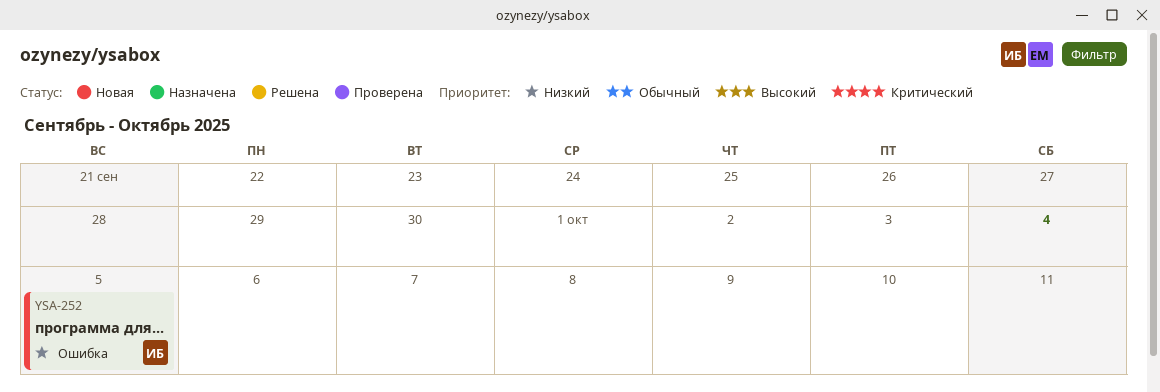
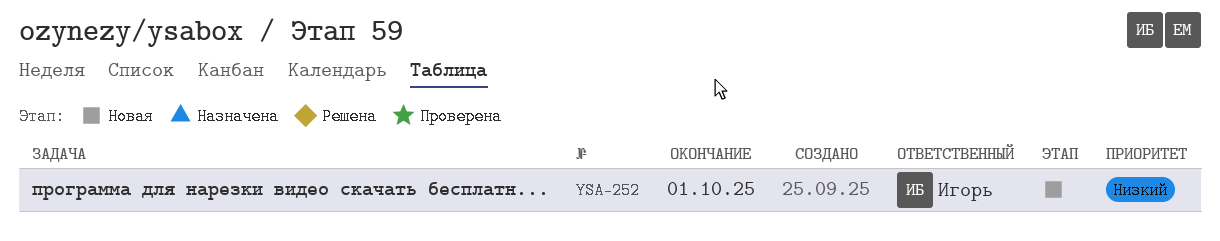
YSA-252, due: Oct 5 -> Oct 1

